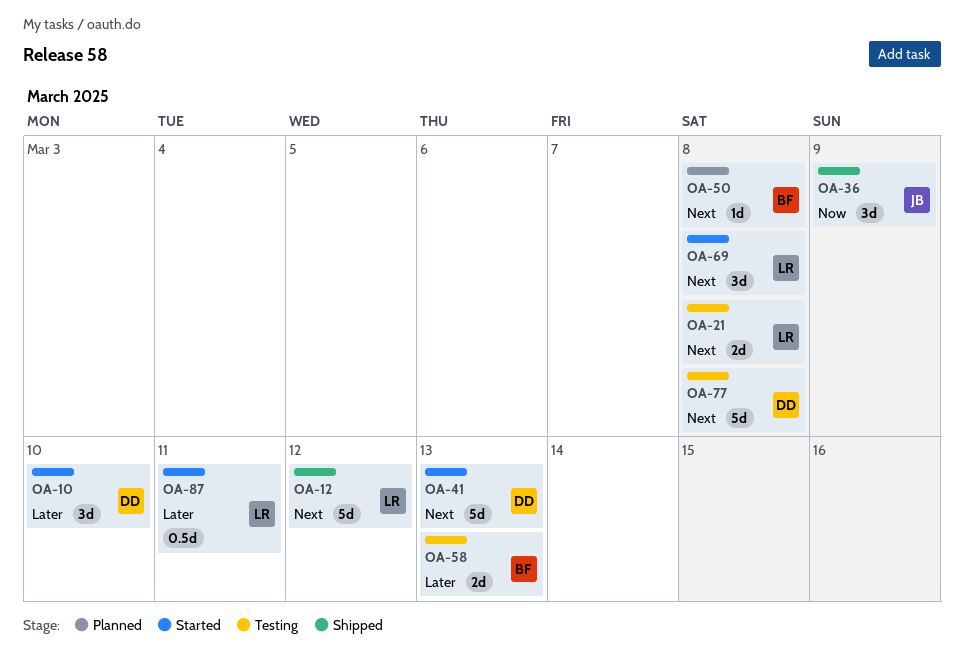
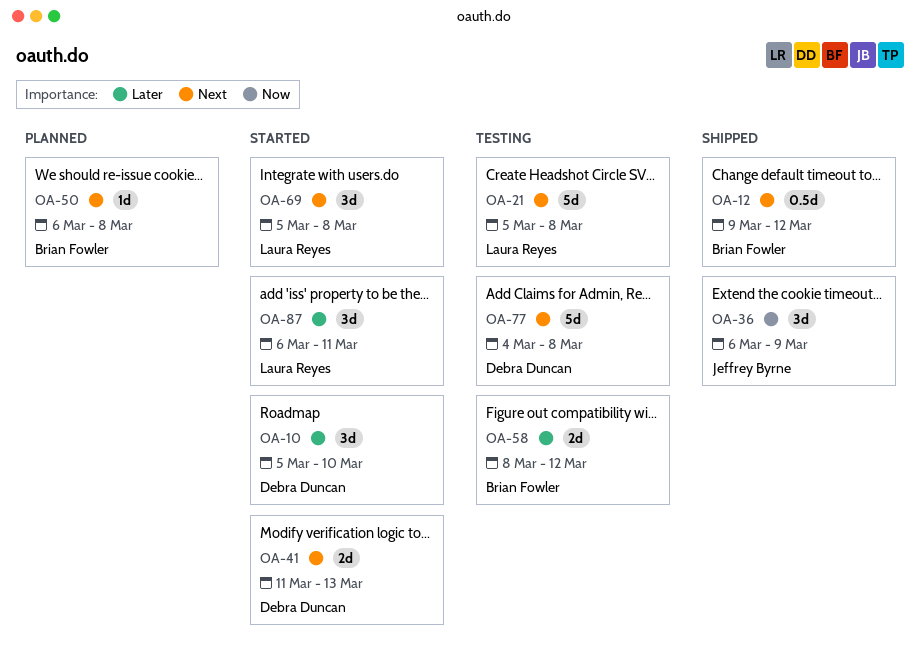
OA-12, owner: Laura Reyes -> Brian Fowler
OA-12, estimate: 5d -> 0.5d
OA-21, estimate: 2d -> 5d
OA-41, estimate: 5d -> 2d
OA-58, due: Mar 13 -> Mar 12
OA-87, estimate: 0.5d -> 3d

